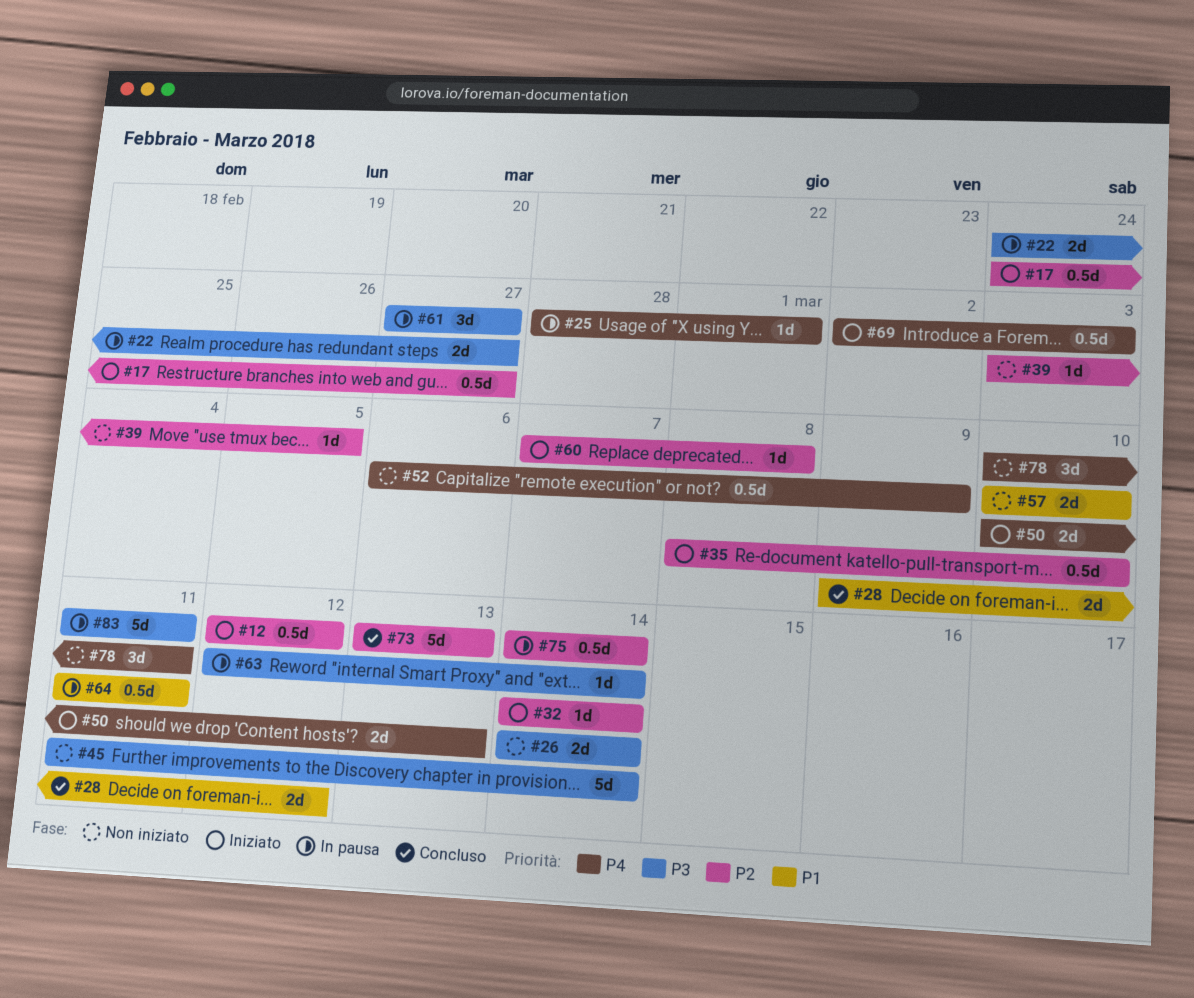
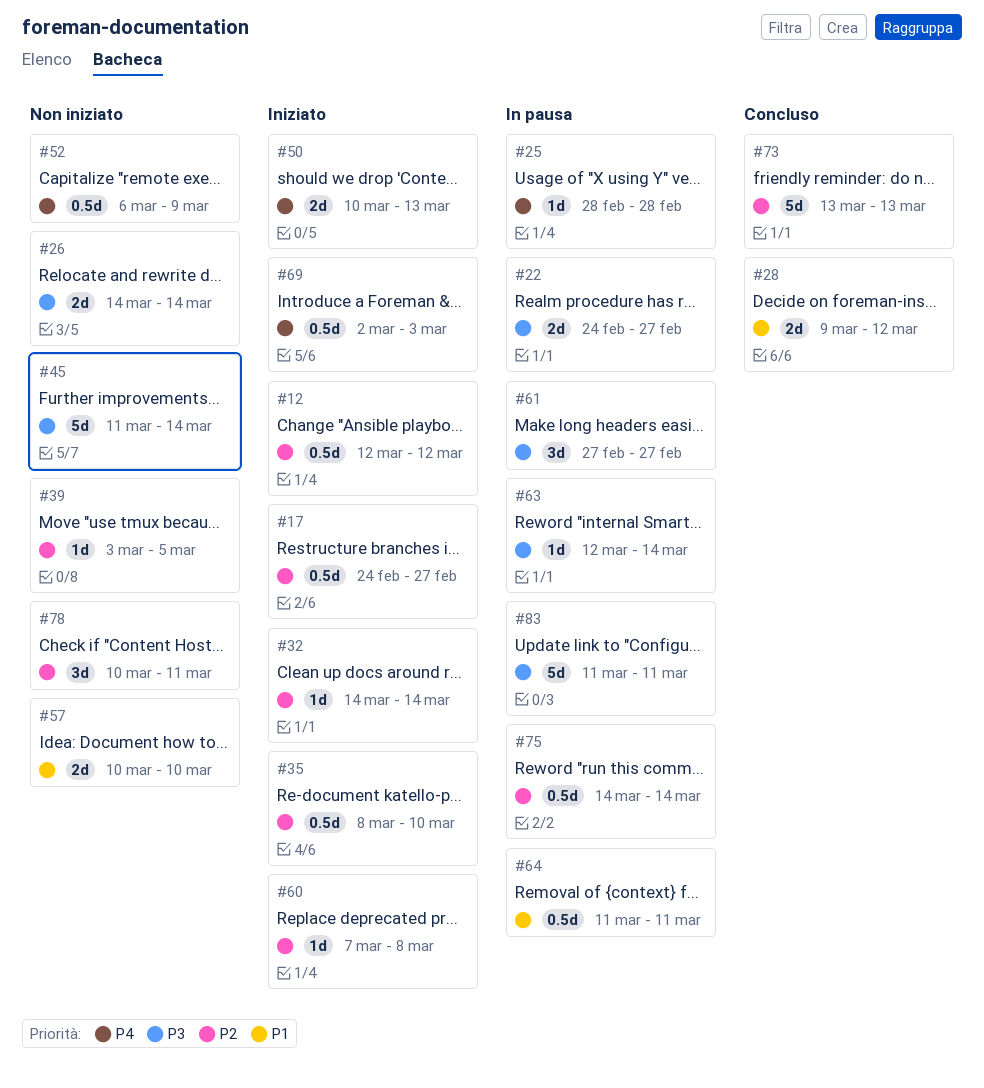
#25, due: Mar 1 -> Feb 28
#78, priority: P4 -> P2

